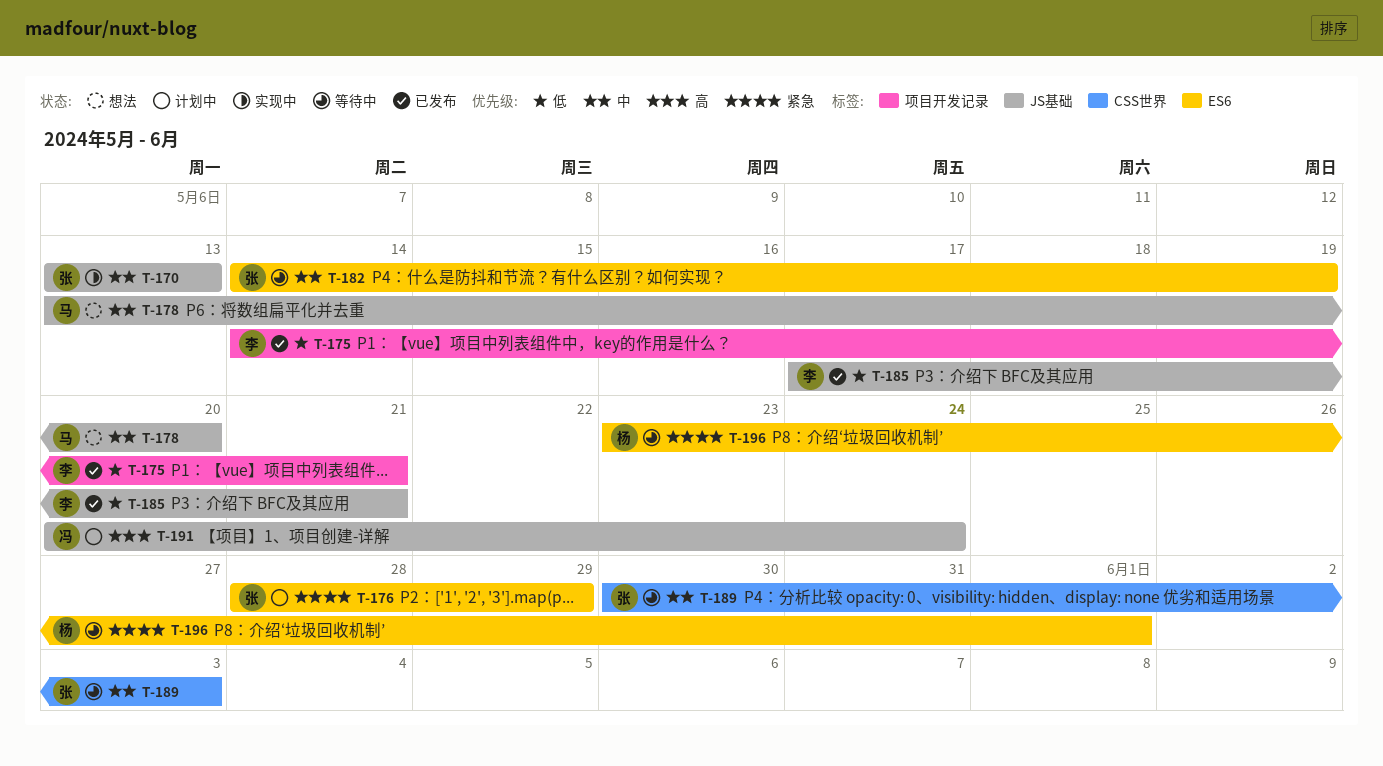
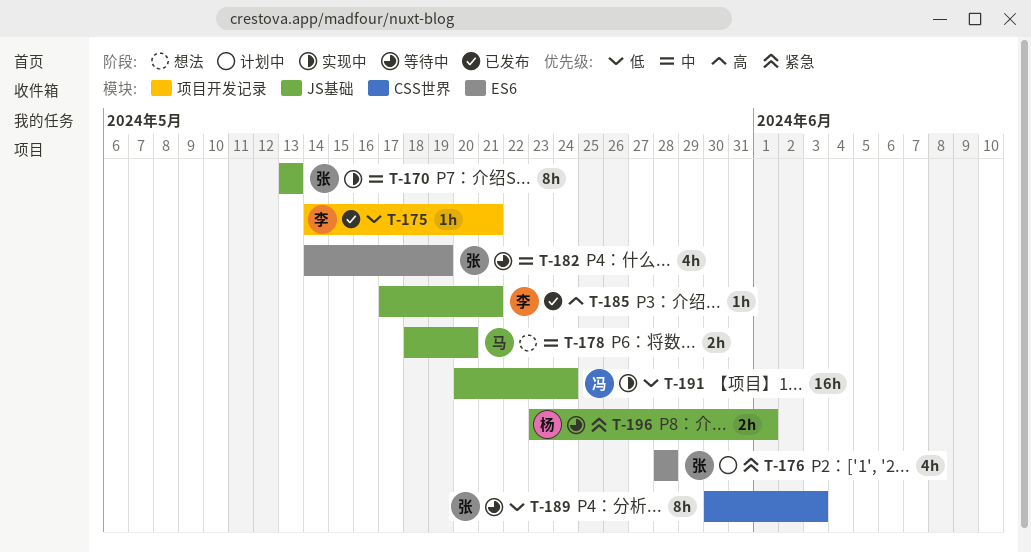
T-176, due: May 29 -> May 28
T-178, start: May 13 -> May 18
T-185, priority: 低 -> 高
T-189, priority: 中 -> 低
T-191, status: 计划中 -> 实现中
T-191, priority: 高 -> 低
T-196, label: ES6 -> JS基础

